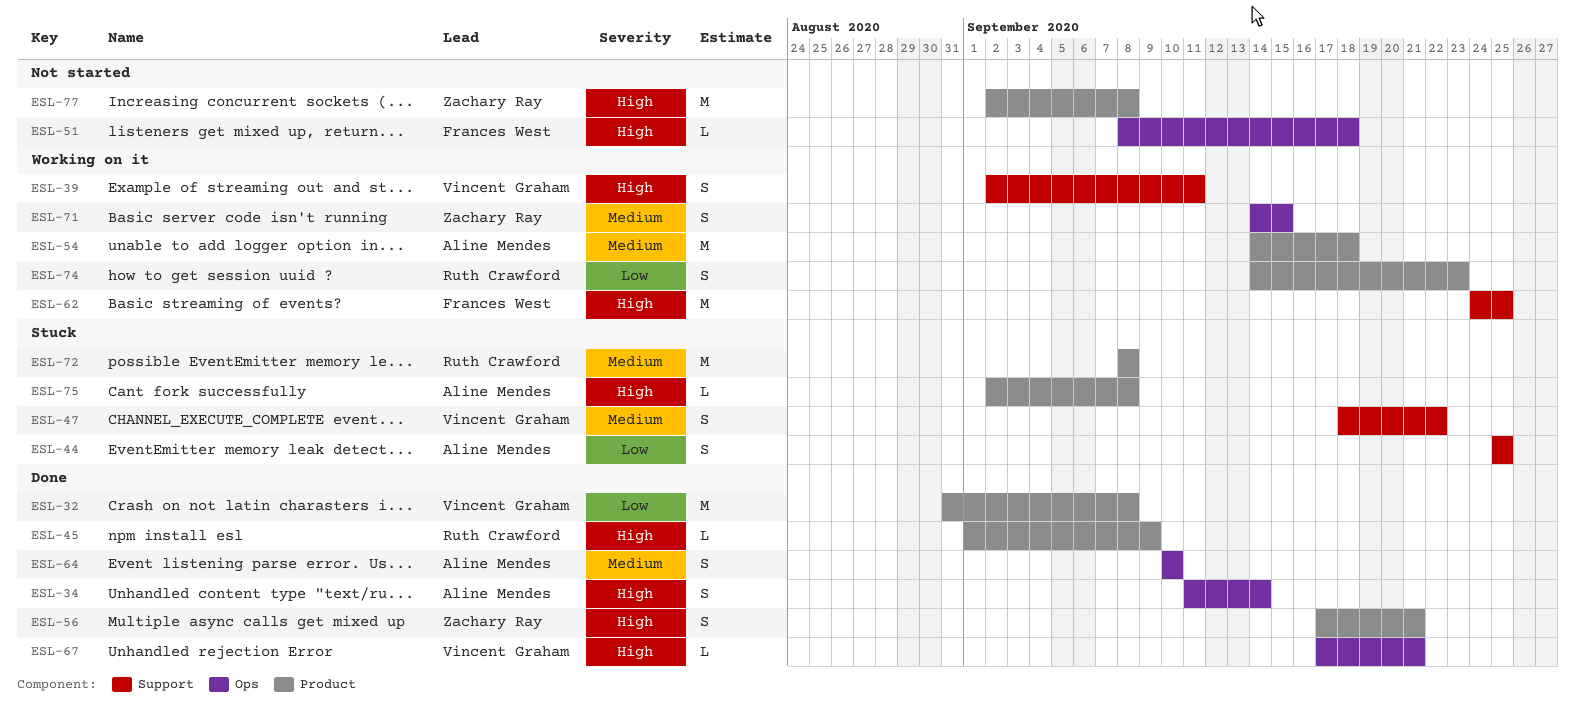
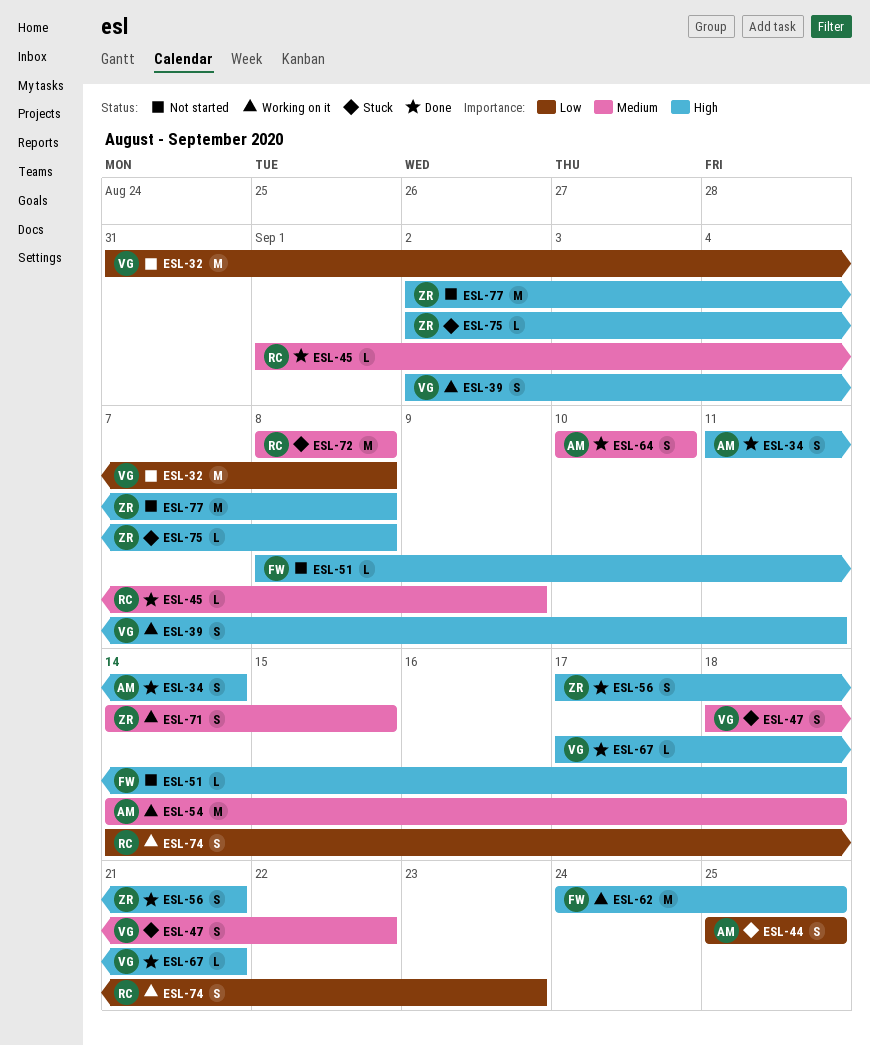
ESL-32, status: Done -> Not started
ESL-45, priority: High -> Medium
ESL-75, owner: Aline Mendes -> Zachary Ray

